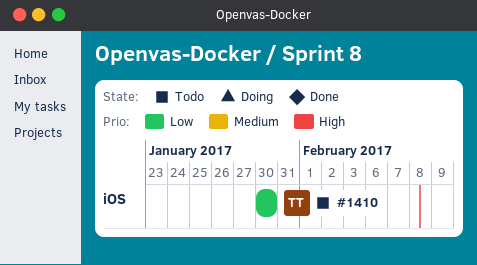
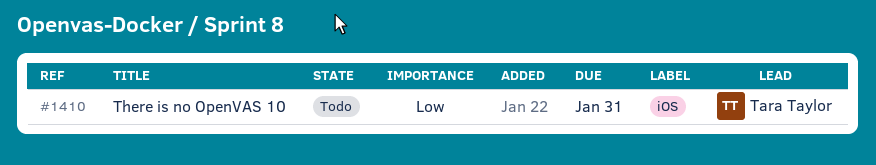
#1410, due: Jan 30 -> Jan 31

